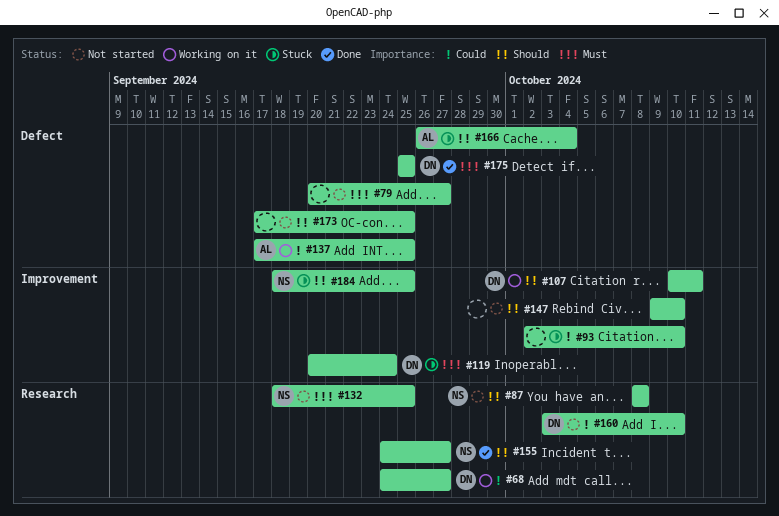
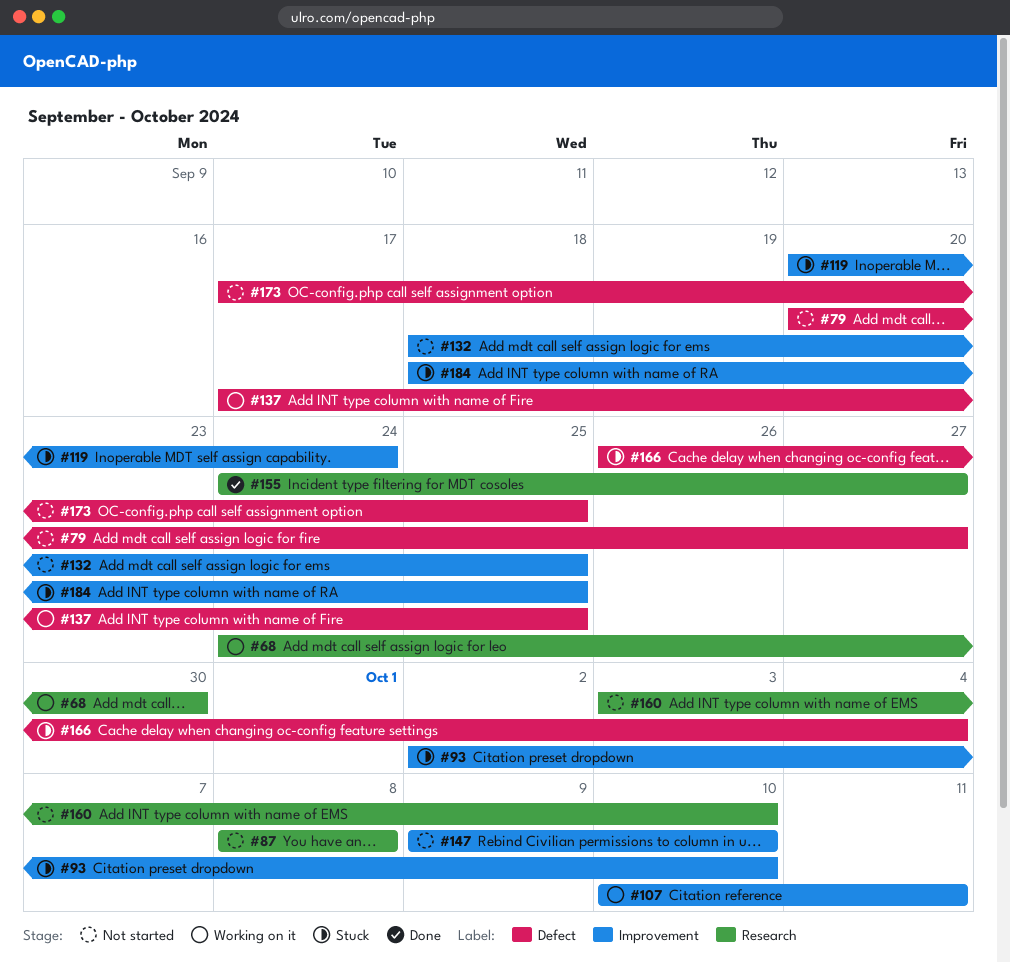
#68, due: Sep 27 -> Sep 30
#132, label: Research -> Improvement
#175: present -> none

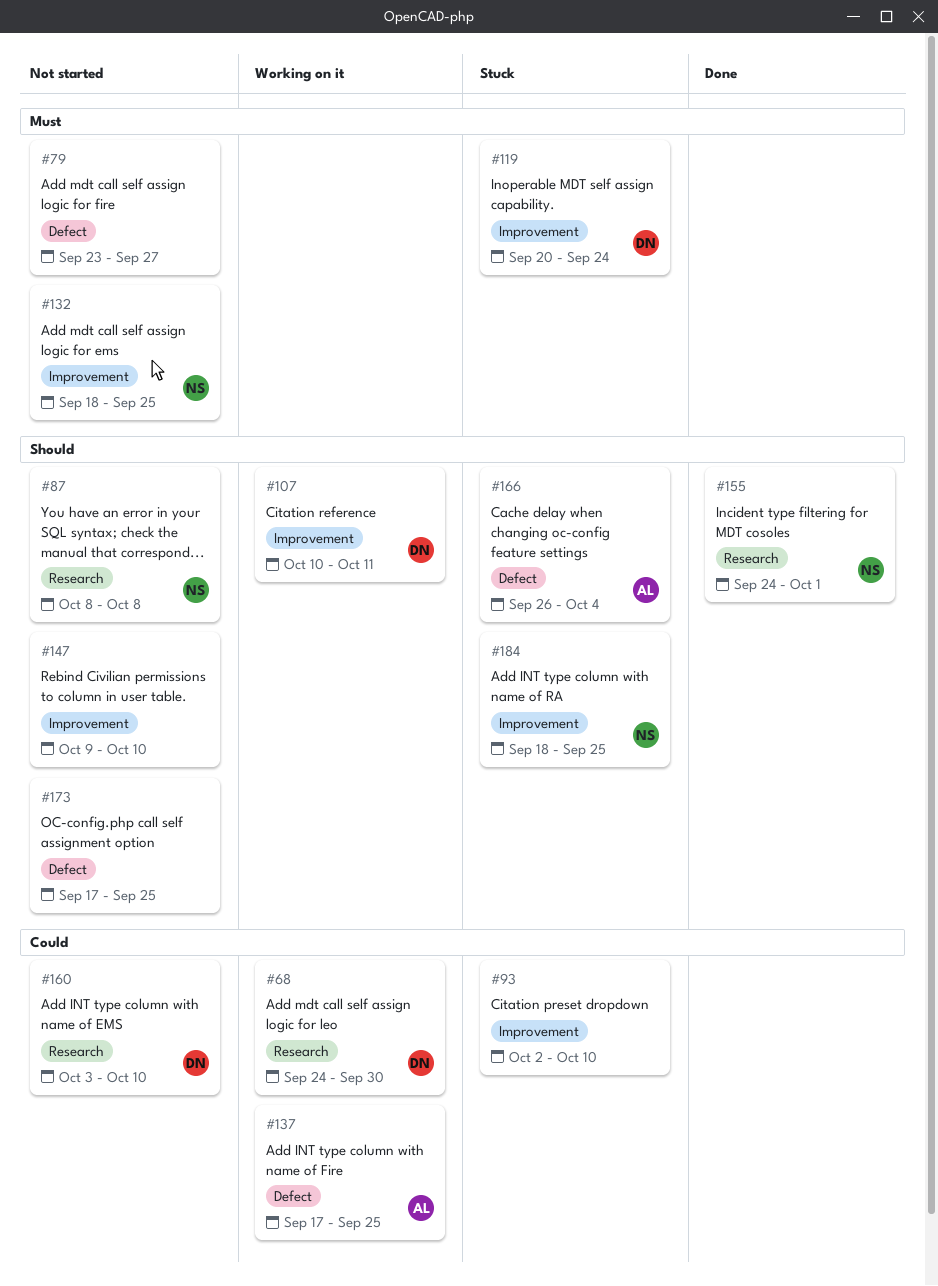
#79, start: Sep 20 -> Sep 23
#155, due: Sep 27 -> Oct 1

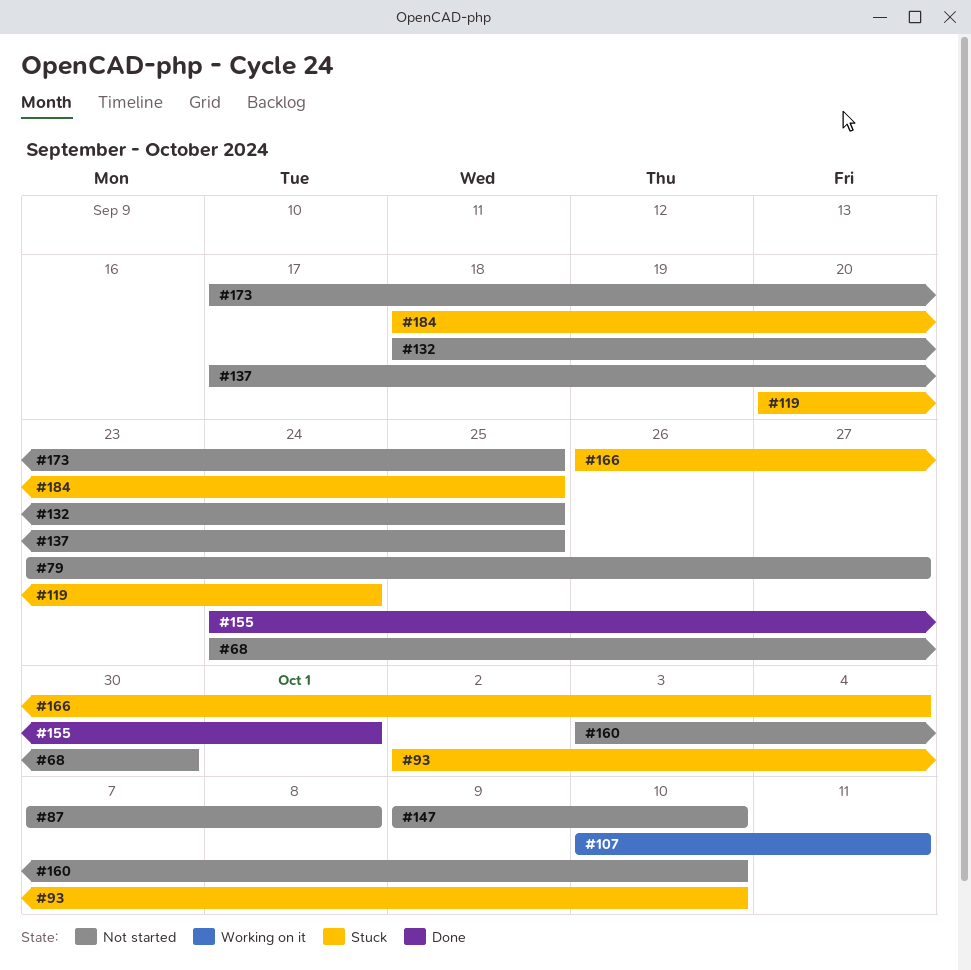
#68, status: Working on it -> Not started
#87, start: Oct 8 -> Oct 7
#137, status: Working on it -> Not started

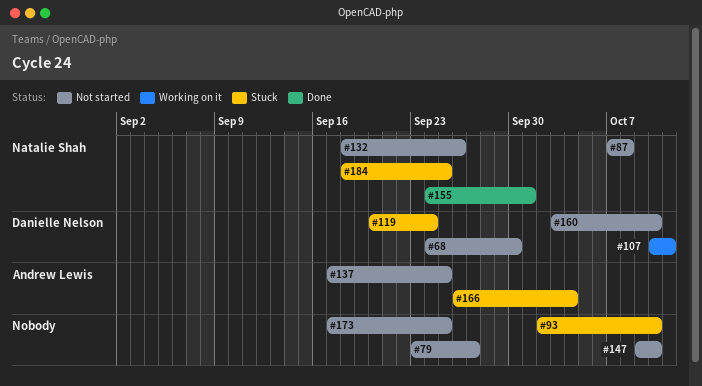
#132, due: Sep 25 -> Sep 26

